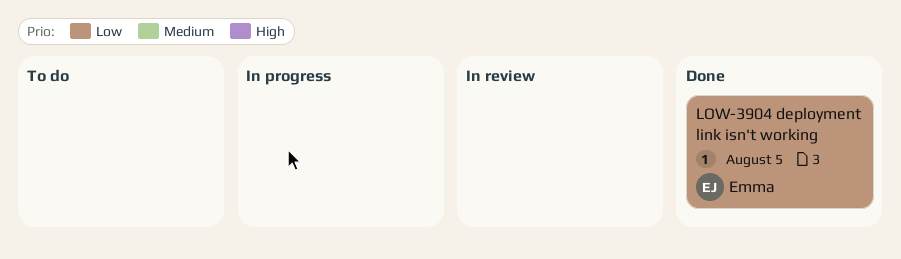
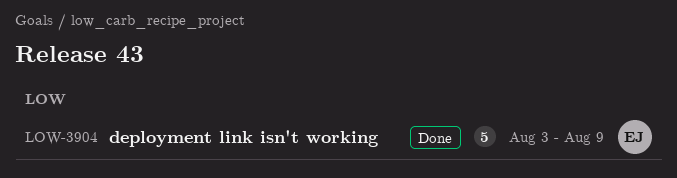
LOW-3904, estimate: 1 -> 5
LOW-3904, due: Aug 5 -> Aug 9

